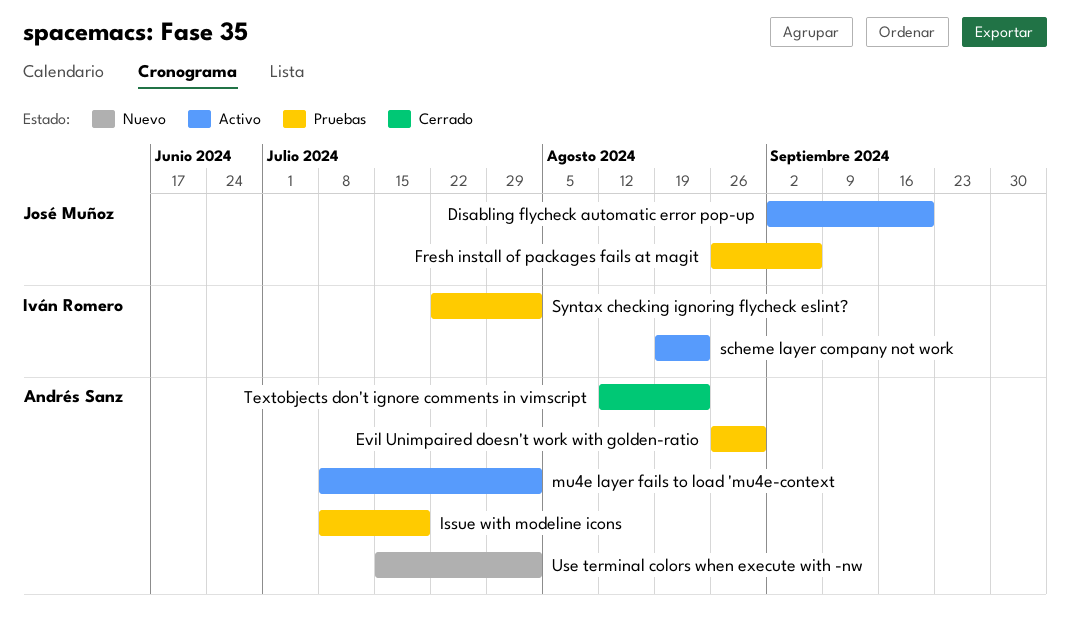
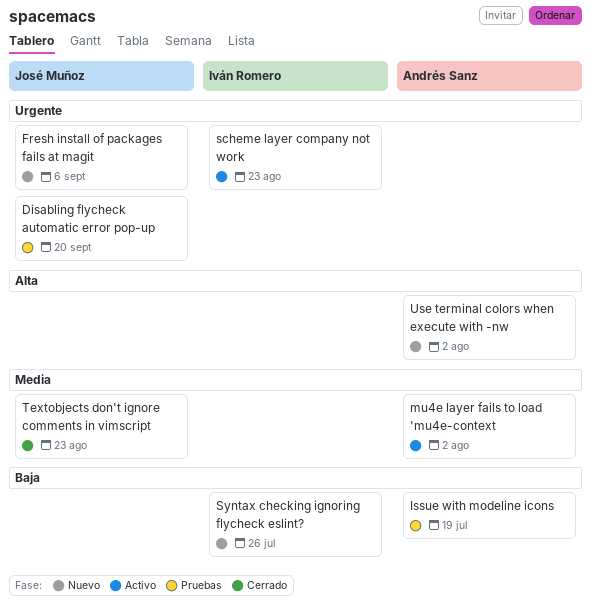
Disabling flycheck automatic error pop-up, status: Activo -> Pruebas
Evil Unimpaired doesn't work with golden-ratio: present -> none
Fresh install of packages fails at magit, status: Pruebas -> Nuevo
Syntax checking ignoring flycheck eslint?, status: Pruebas -> Nuevo
Syntax checking ignoring flycheck eslint?, due: Aug 2 -> Jul 26
Textobjects don't ignore comments in vimscript, owner: Andrés Sanz -> José Muñoz

